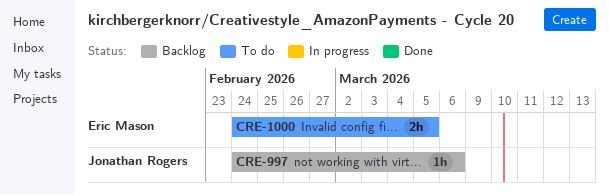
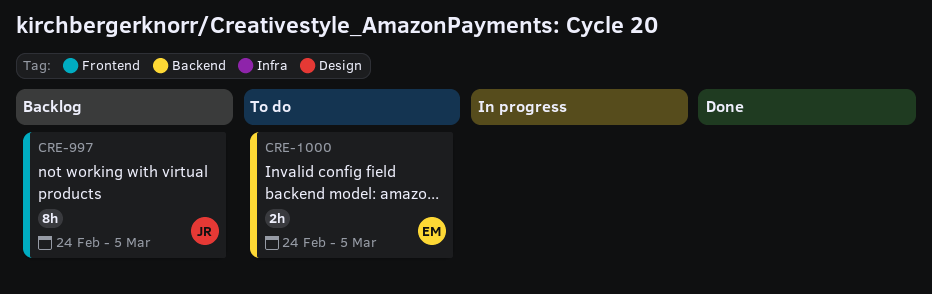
CRE-997, estimate: 1h -> 8h
CRE-997, due: Mar 6 -> Mar 5

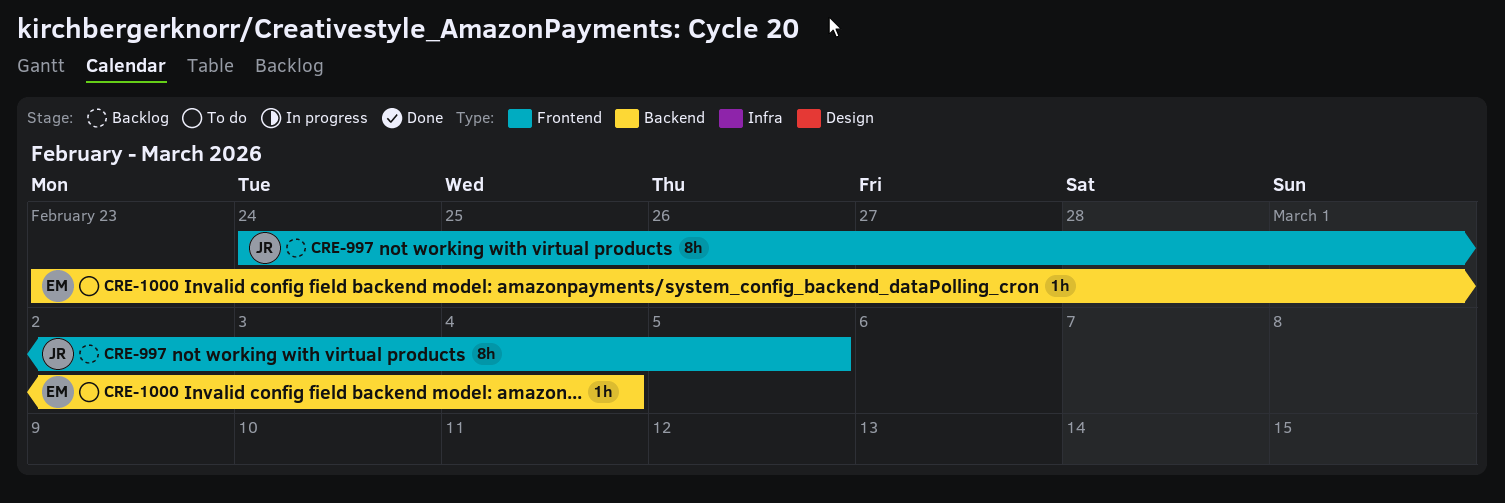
CRE-1000, estimate: 2h -> 1h
CRE-1000, start: Feb 24 -> Feb 23
CRE-1000, due: Mar 5 -> Mar 4

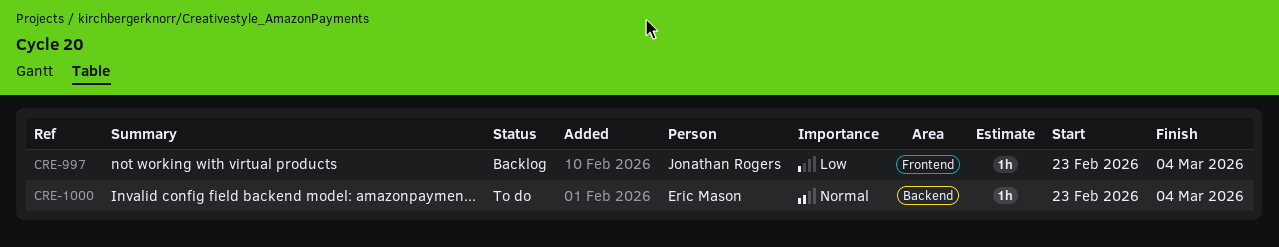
CRE-997, estimate: 8h -> 1h
CRE-997, start: Feb 24 -> Feb 23
CRE-997, due: Mar 5 -> Mar 4

